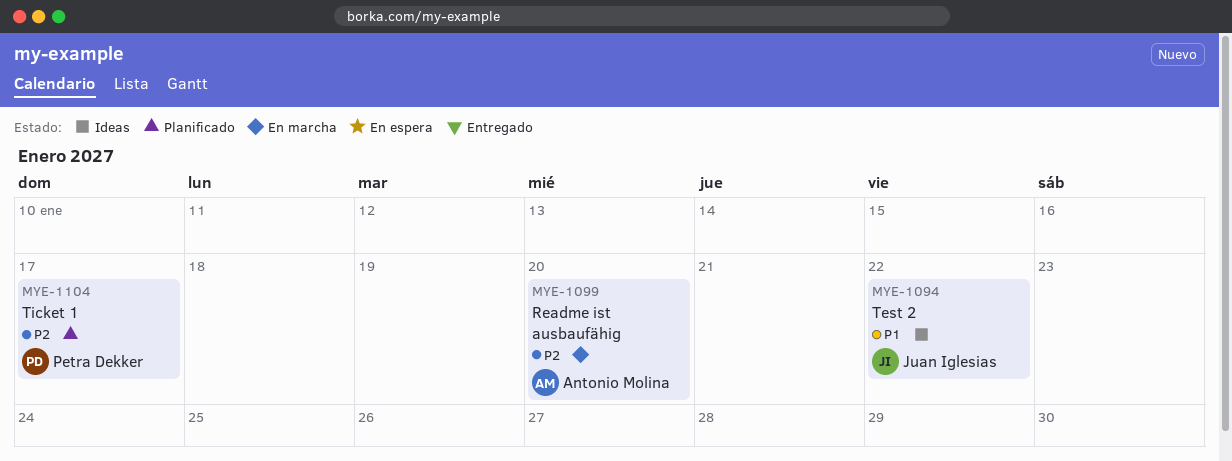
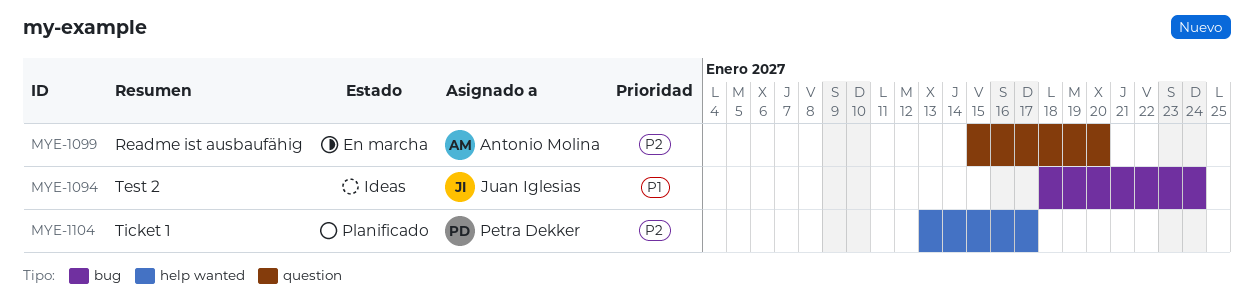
MYE-1094, due: Jan 22 -> Jan 24

